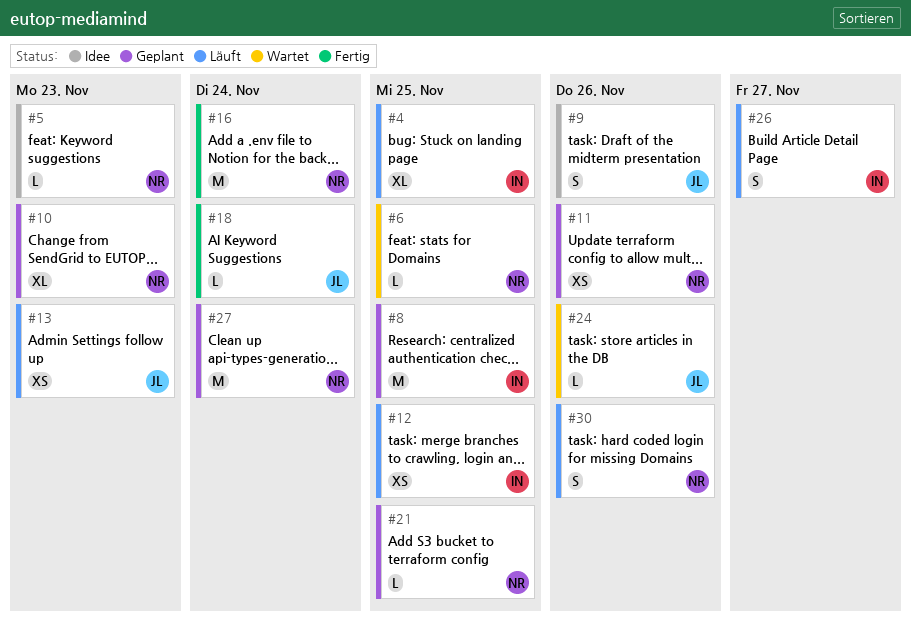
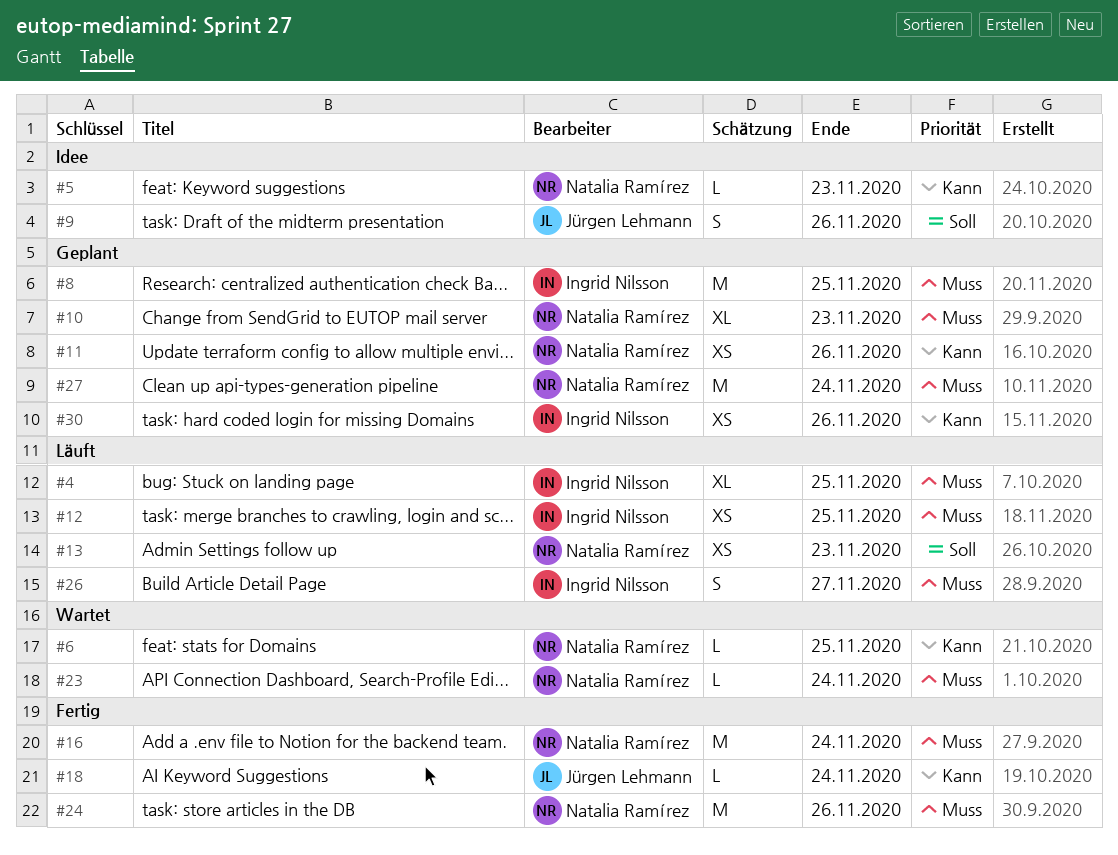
#13, owner: Jürgen Lehmann -> Natalia Ramírez
#21: present -> none
#23: none -> present
#24, status: Wartet -> Fertig
#24, owner: Jürgen Lehmann -> Natalia Ramírez
#24, estimate: L -> M
#30, status: Läuft -> Geplant
#30, owner: Natalia Ramírez -> Ingrid Nilsson
#30, estimate: S -> XS

